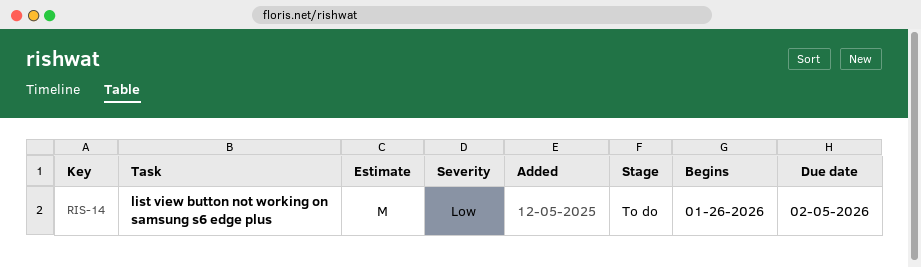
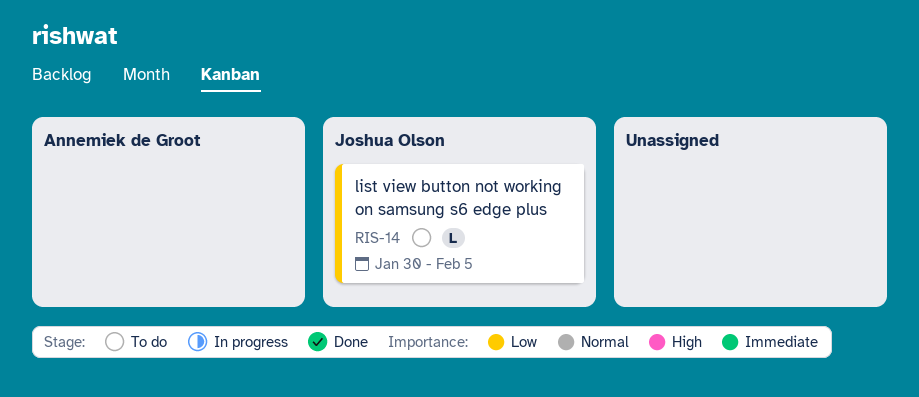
RIS-14, estimate: M -> L
RIS-14, start: Jan 26 -> Jan 30

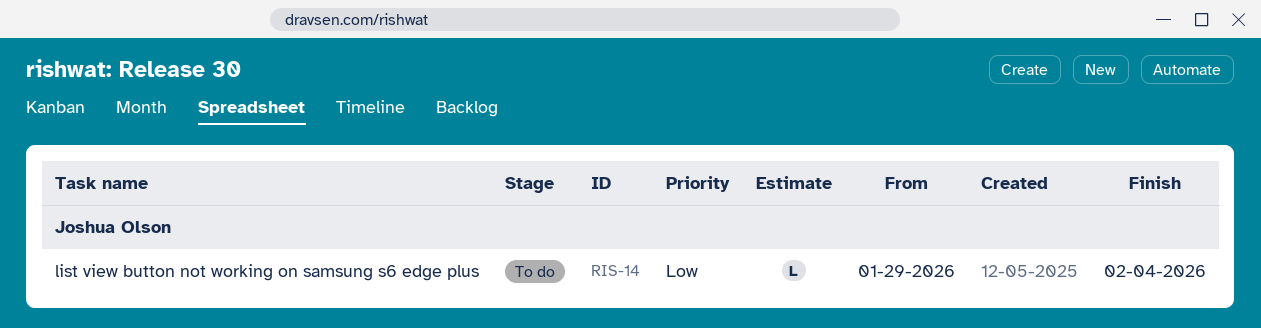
RIS-14, start: Jan 30 -> Jan 29
RIS-14, due: Feb 5 -> Feb 4

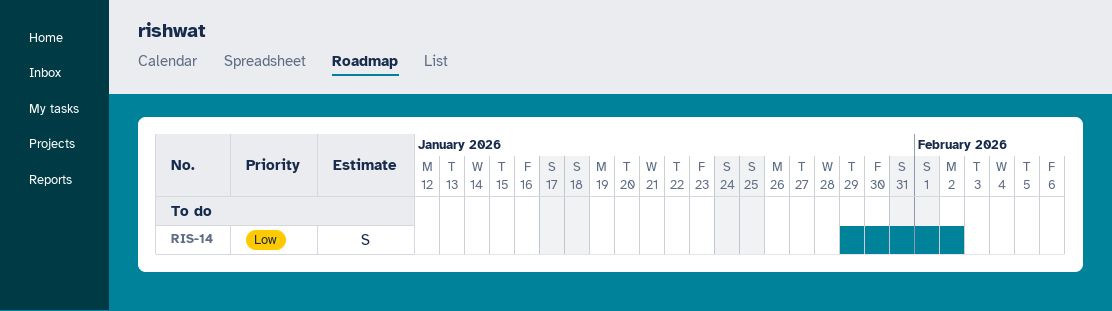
RIS-14, estimate: L -> S
RIS-14, due: Feb 4 -> Feb 2

